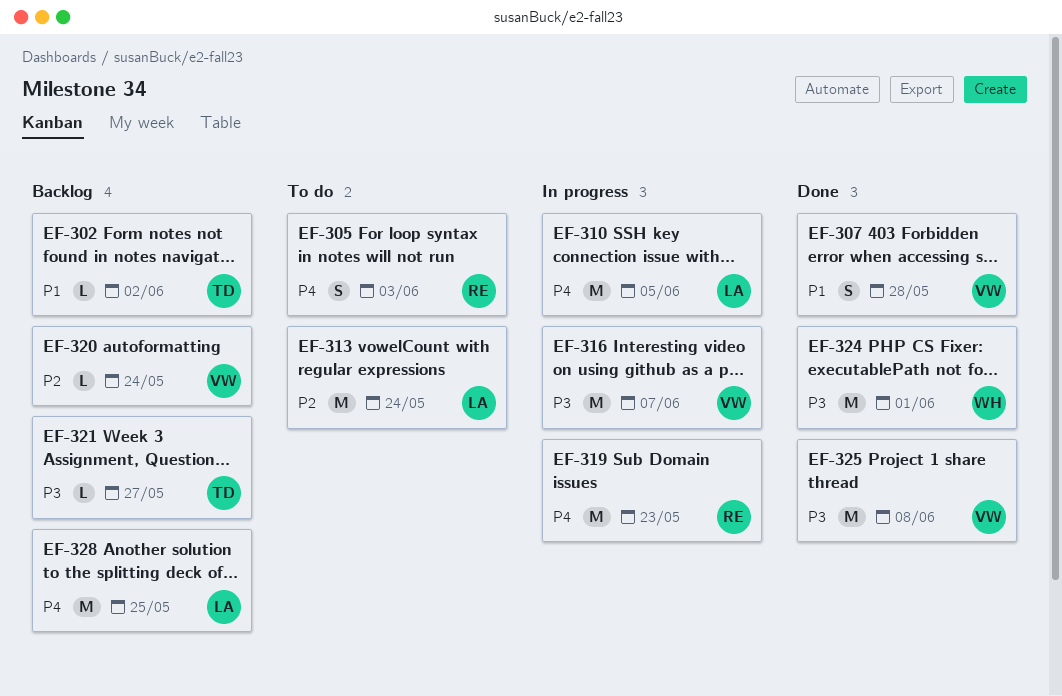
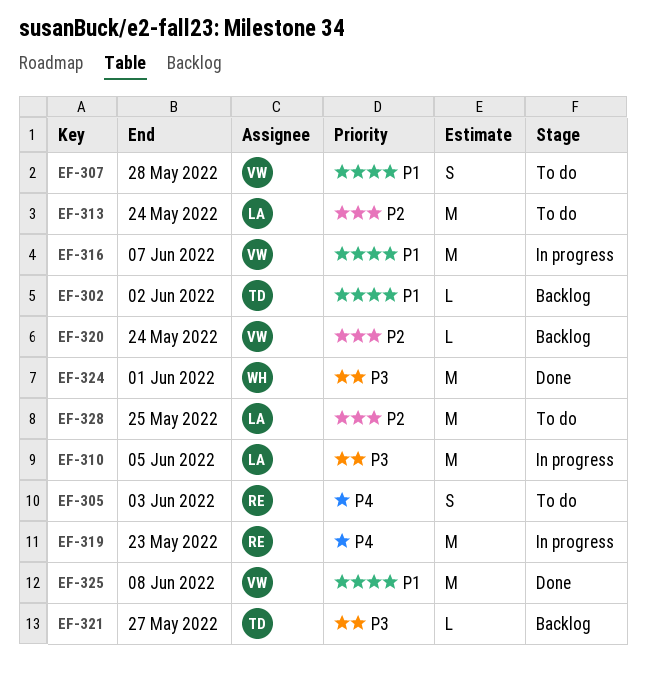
EF-307, status: Done -> To do
EF-310, priority: P4 -> P3
EF-316, priority: P3 -> P1
EF-325, priority: P3 -> P1
EF-328, status: Backlog -> To do
EF-328, priority: P4 -> P2

